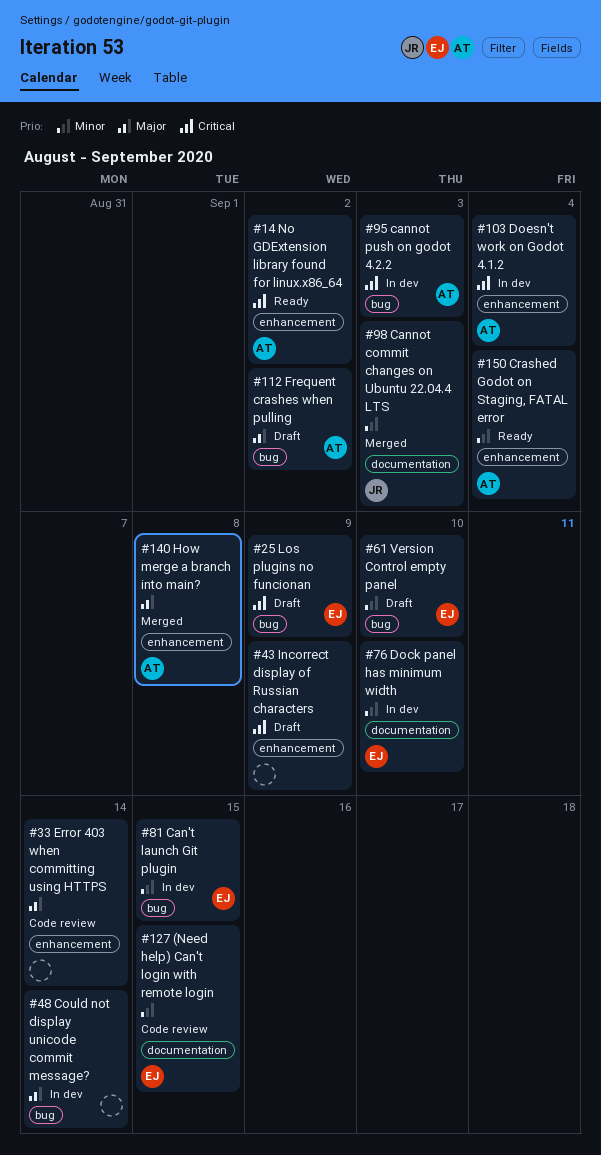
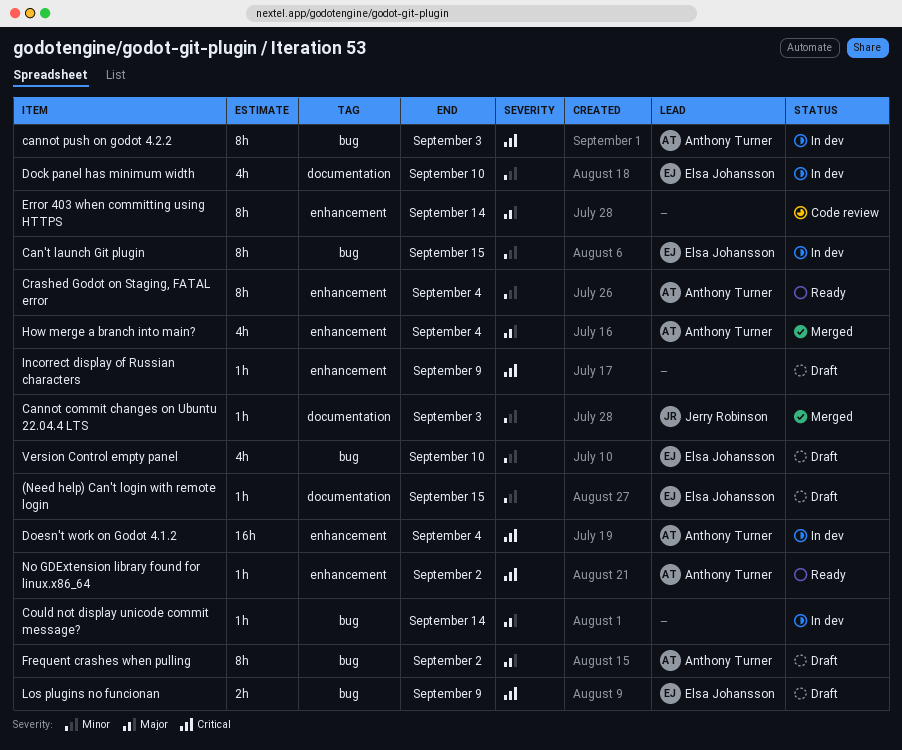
(Need help) Can't login with remote login, status: Code review -> Draft
How merge a branch into main?, due: Sep 8 -> Sep 4

